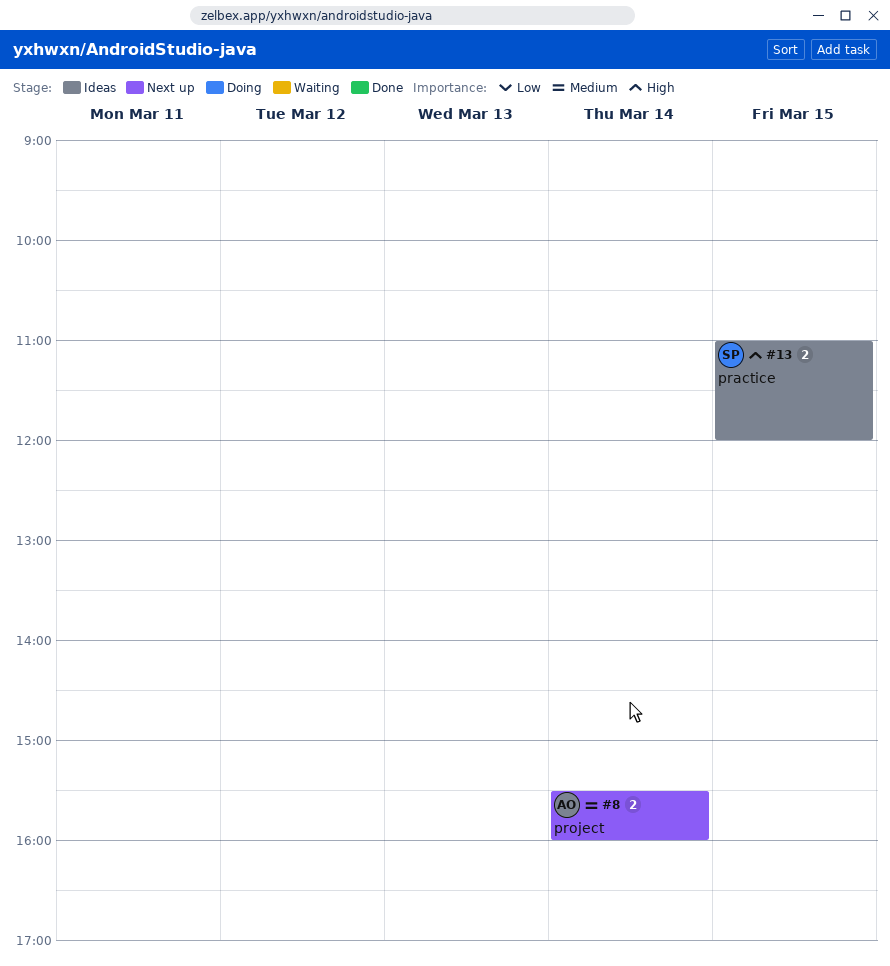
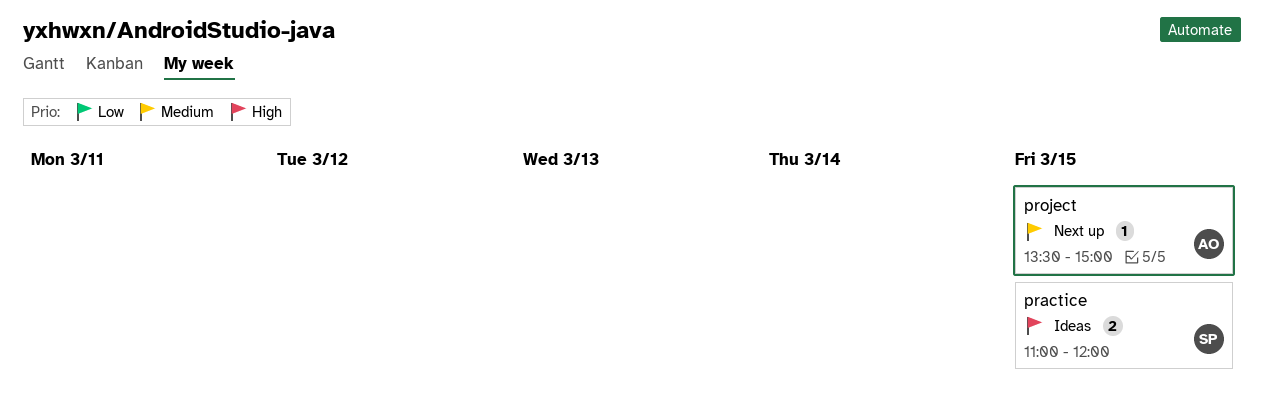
project, estimate: 2 -> 1
project, day: Mar 14 -> Mar 15
project, begins: 15:30 -> 13:30
project, ends: 16:00 -> 15:00

